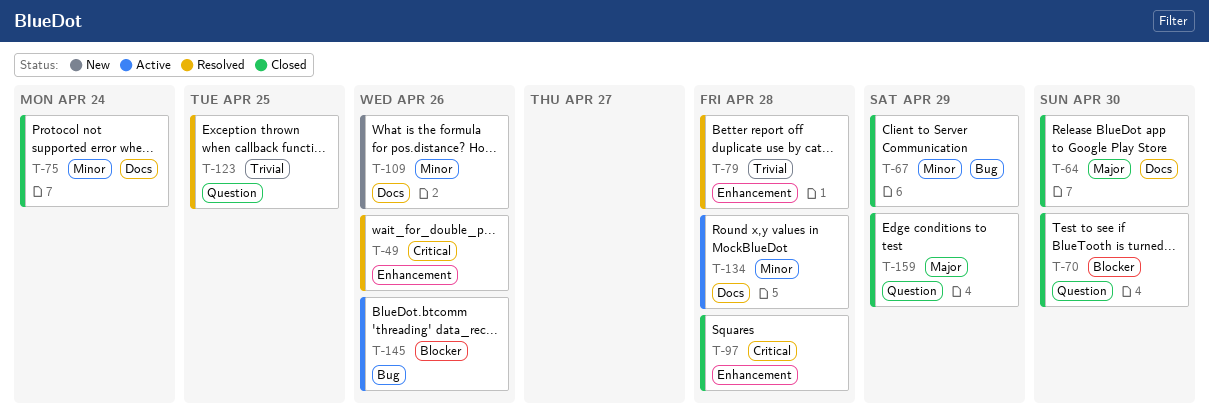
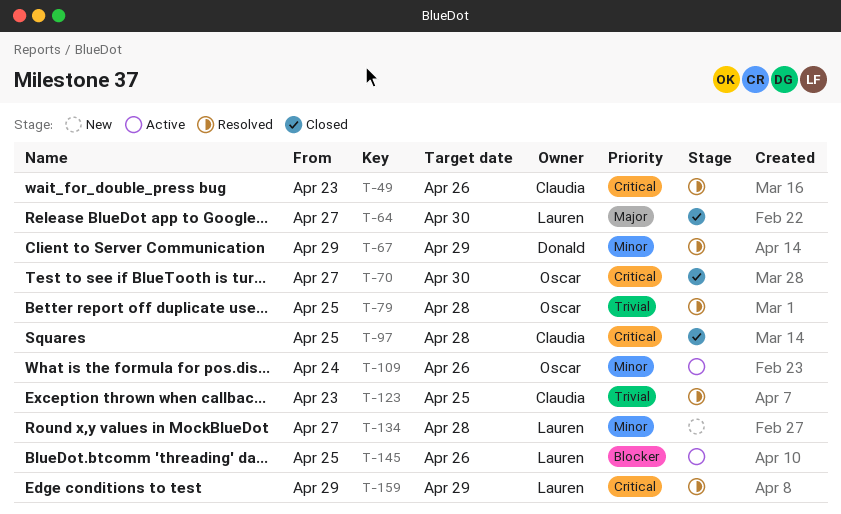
T-67, status: Closed -> Resolved
T-70, priority: Blocker -> Critical
T-75: present -> none
T-109, status: New -> Active
T-134, status: Active -> New
T-159, status: Closed -> Resolved
T-159, priority: Major -> Critical

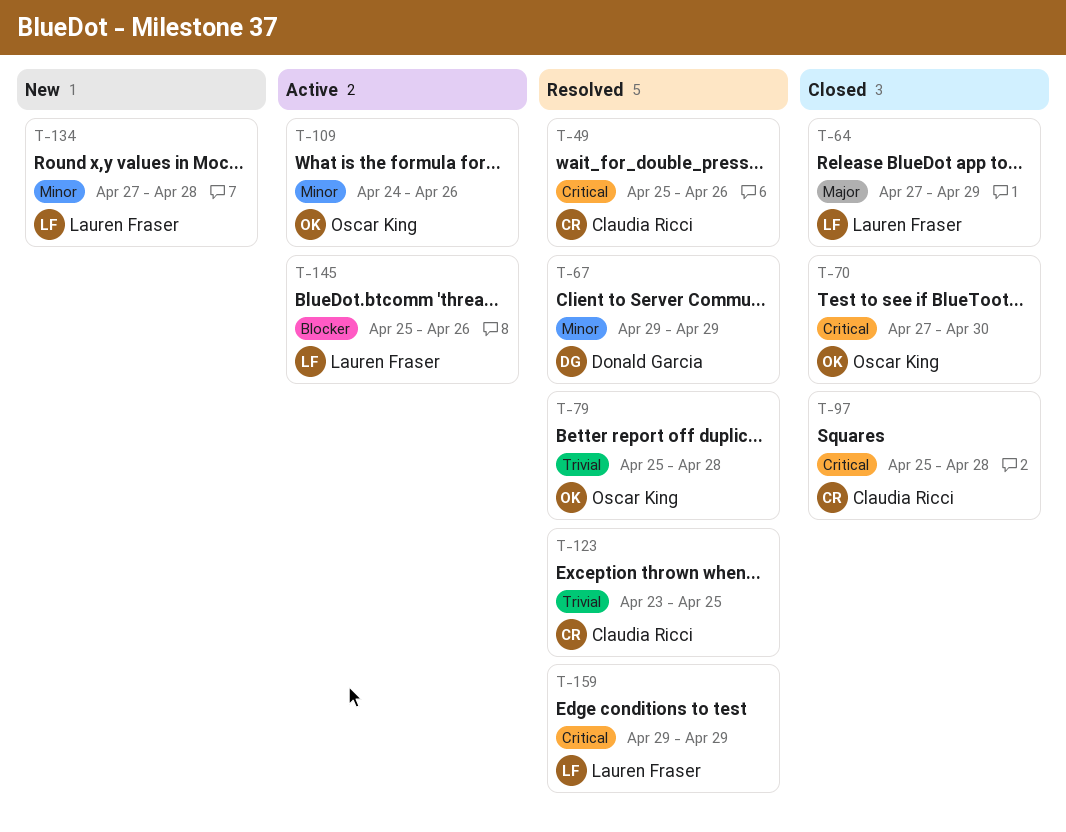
T-49, start: Apr 23 -> Apr 25
T-64, due: Apr 30 -> Apr 29

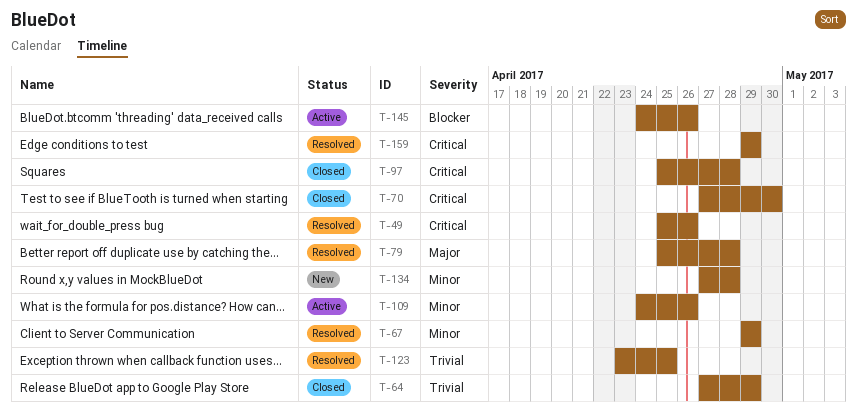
T-64, priority: Major -> Trivial
T-79, priority: Trivial -> Major
T-145, start: Apr 25 -> Apr 24

